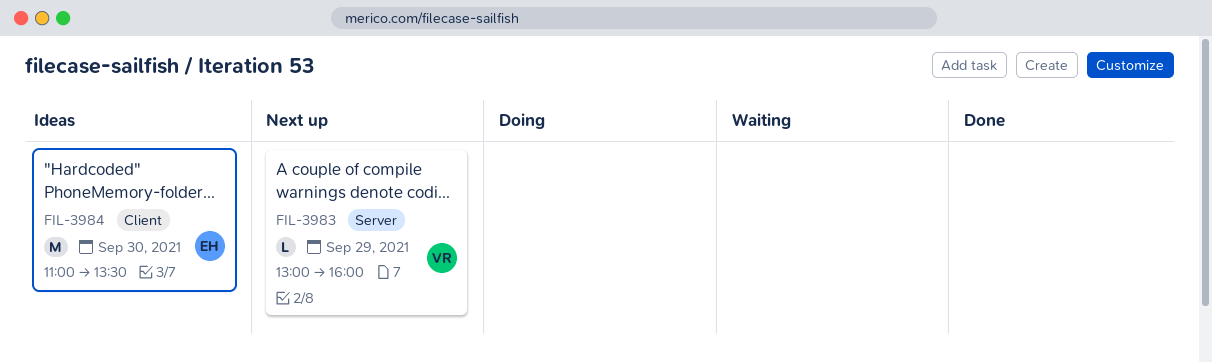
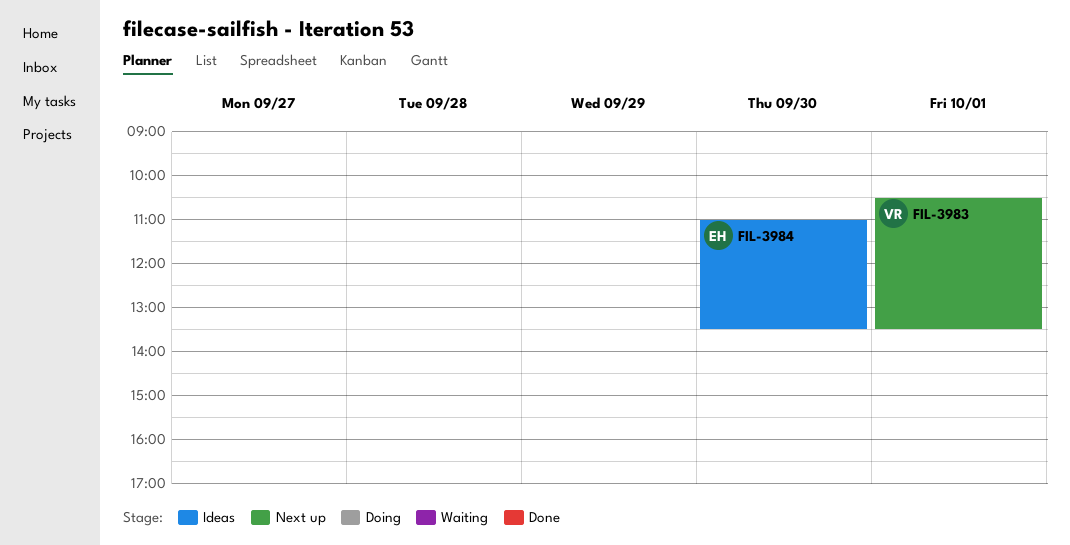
FIL-3983, day: Sep 29 -> Oct 1
FIL-3983, begins: 13:00 -> 10:30
FIL-3983, ends: 16:00 -> 13:30

